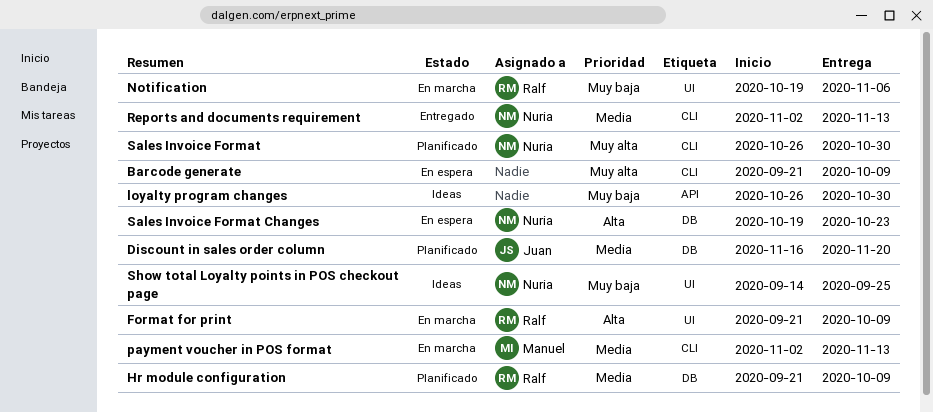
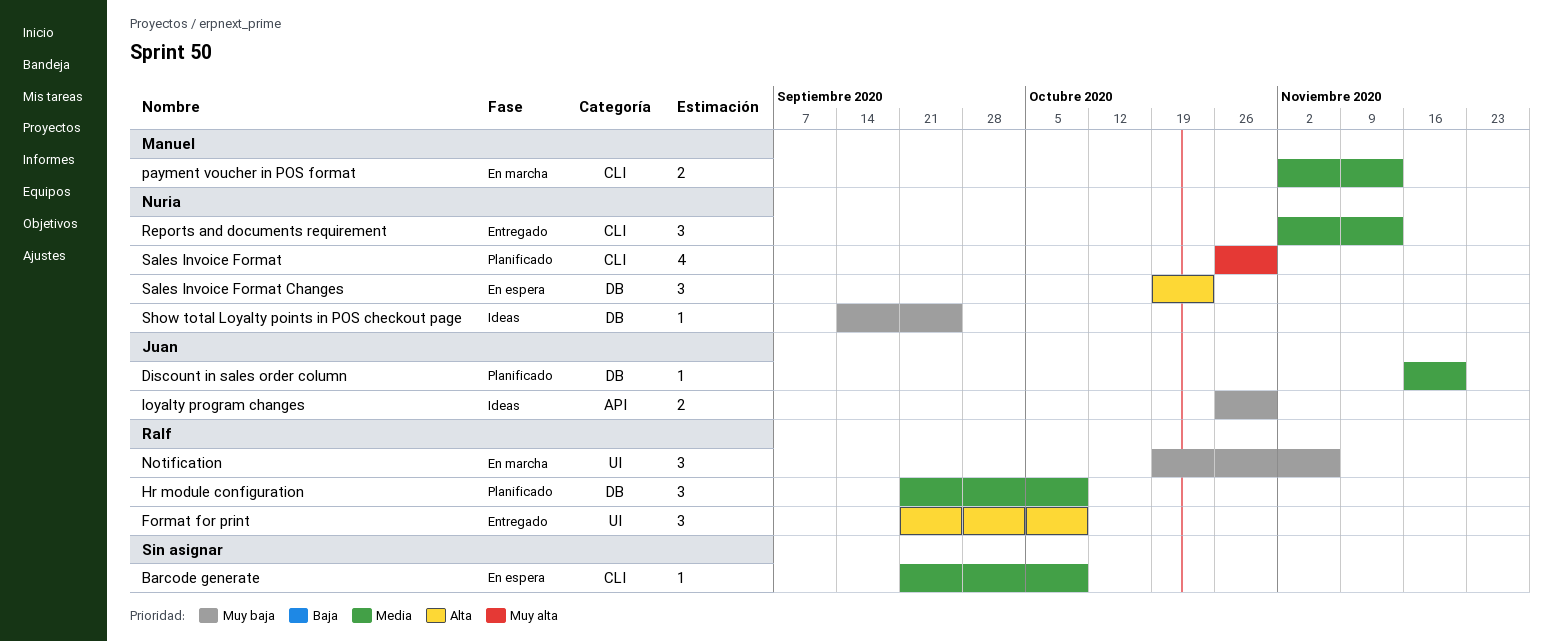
Barcode generate, priority: Muy alta -> Media
Format for print, status: En marcha -> Entregado
loyalty program changes, owner: none -> Juan
Show total Loyalty points in POS checkout page, label: UI -> DB

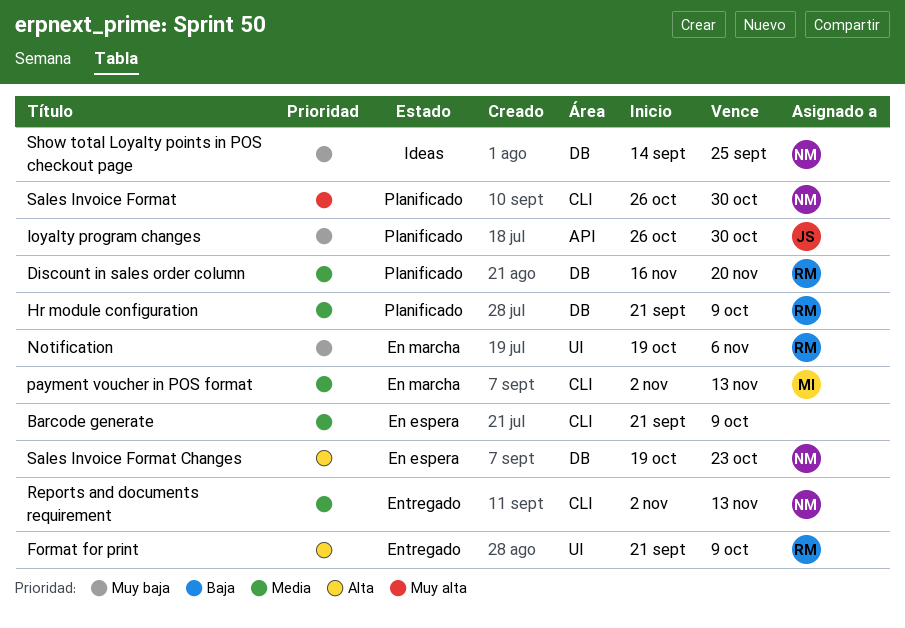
Discount in sales order column, owner: Juan -> Ralf
loyalty program changes, status: Ideas -> Planificado

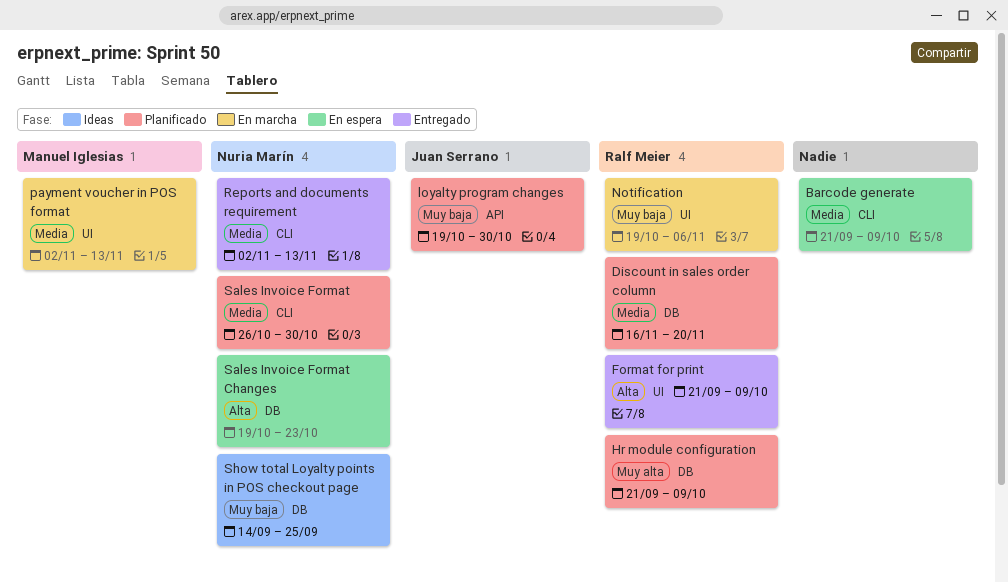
Hr module configuration, priority: Media -> Muy alta
loyalty program changes, start: Oct 26 -> Oct 19
payment voucher in POS format, label: CLI -> UI
Sales Invoice Format, priority: Muy alta -> Media

